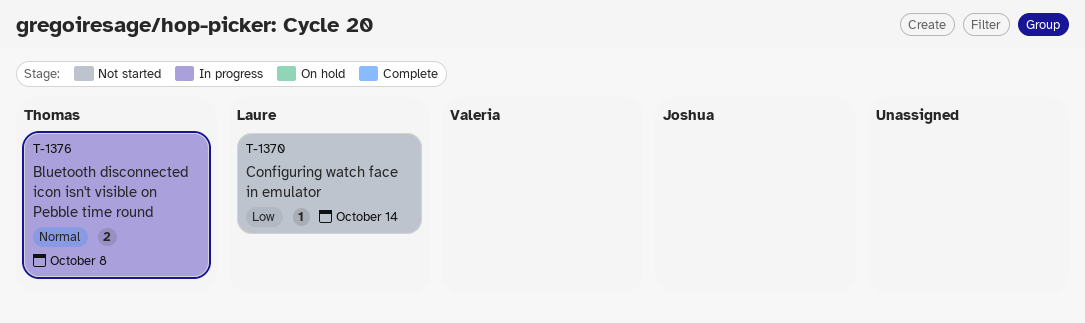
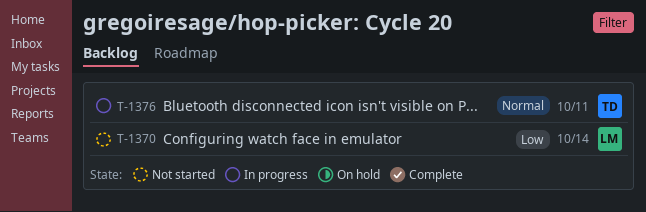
T-1376, due: Oct 8 -> Oct 11

